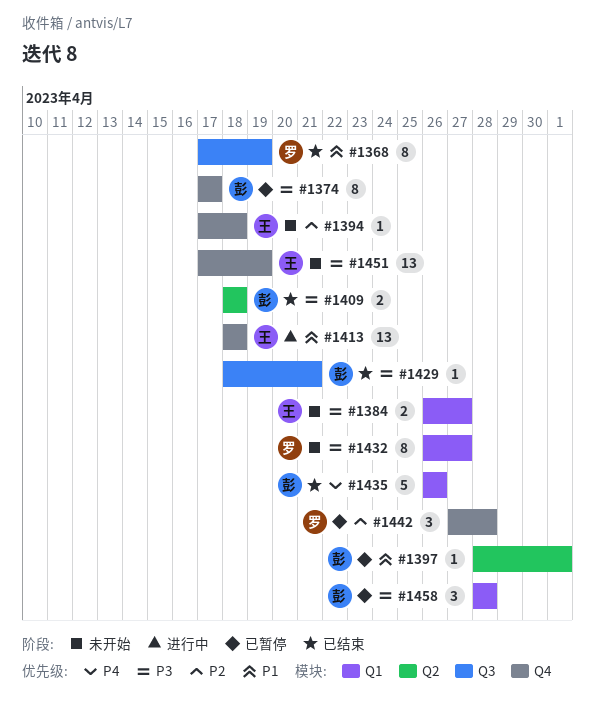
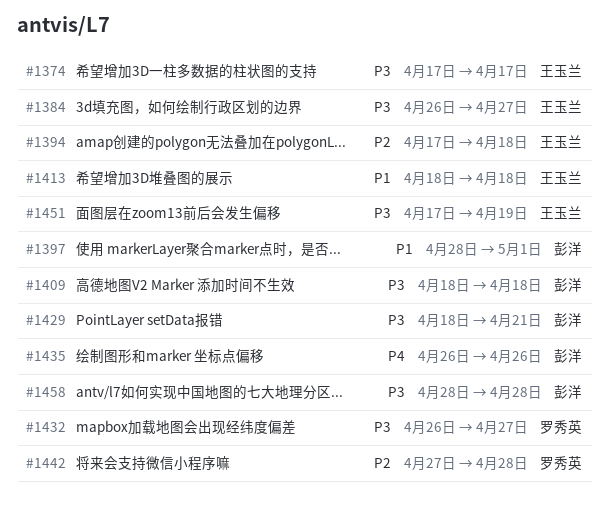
#1368: present -> none
#1374, owner: 彭洋 -> 王玉兰

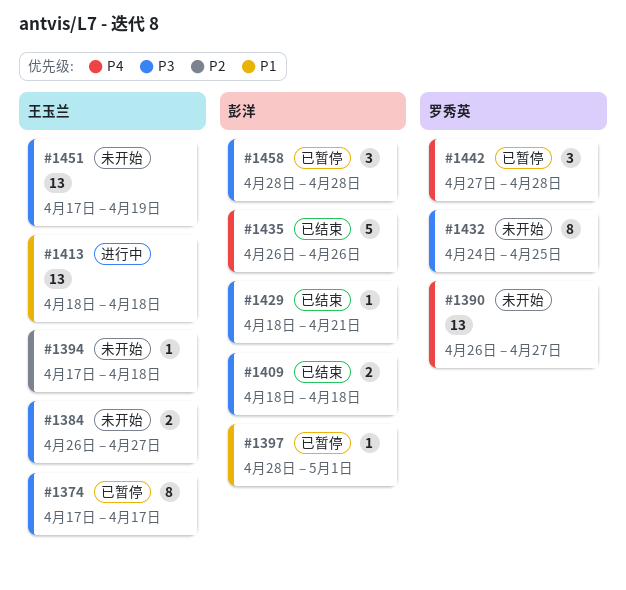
#1390: none -> present
#1432, start: Apr 26 -> Apr 24
#1432, due: Apr 27 -> Apr 25
#1442, priority: P2 -> P4

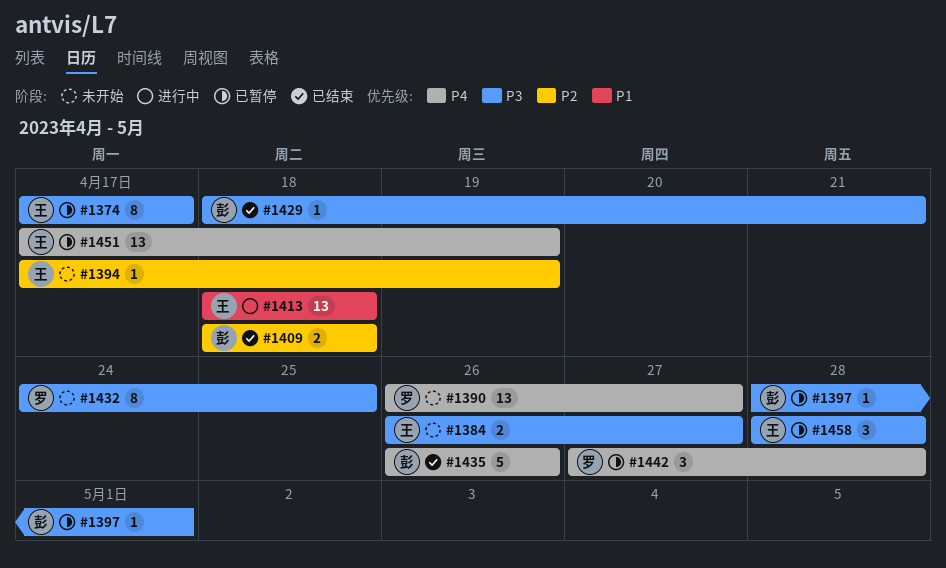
#1394, due: Apr 18 -> Apr 19
#1397, priority: P1 -> P3
#1409, priority: P3 -> P2
#1451, status: 未开始 -> 已暂停
#1451, priority: P3 -> P4
#1458, owner: 彭洋 -> 王玉兰

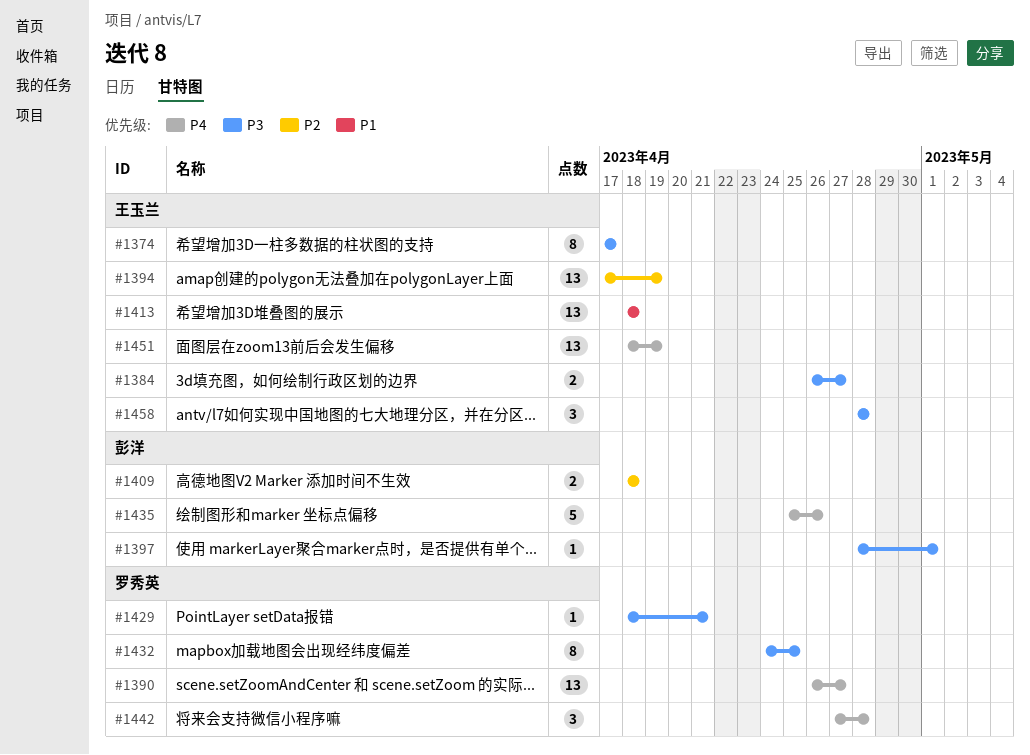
#1394, estimate: 1 -> 13
#1429, owner: 彭洋 -> 罗秀英
#1435, start: Apr 26 -> Apr 25
#1451, start: Apr 17 -> Apr 18

